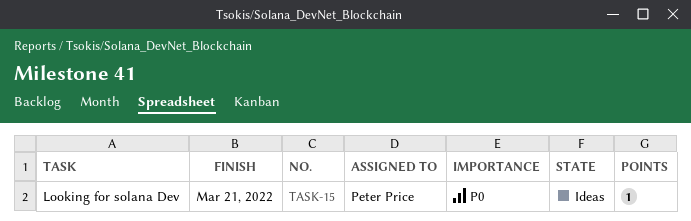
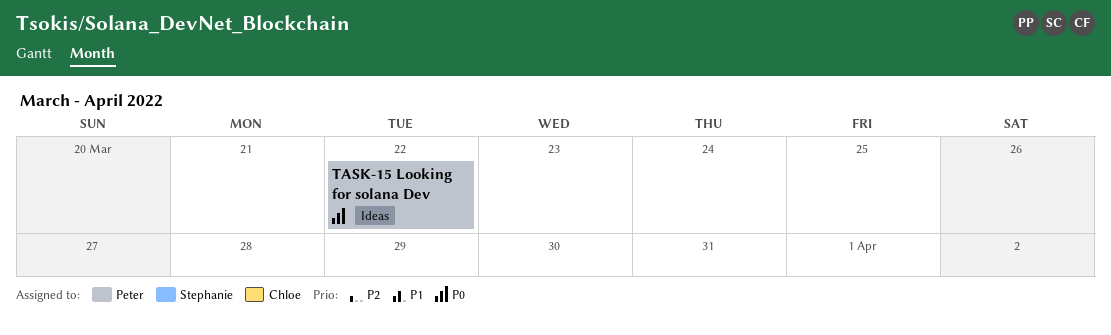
TASK-15, due: Mar 21 -> Mar 22

